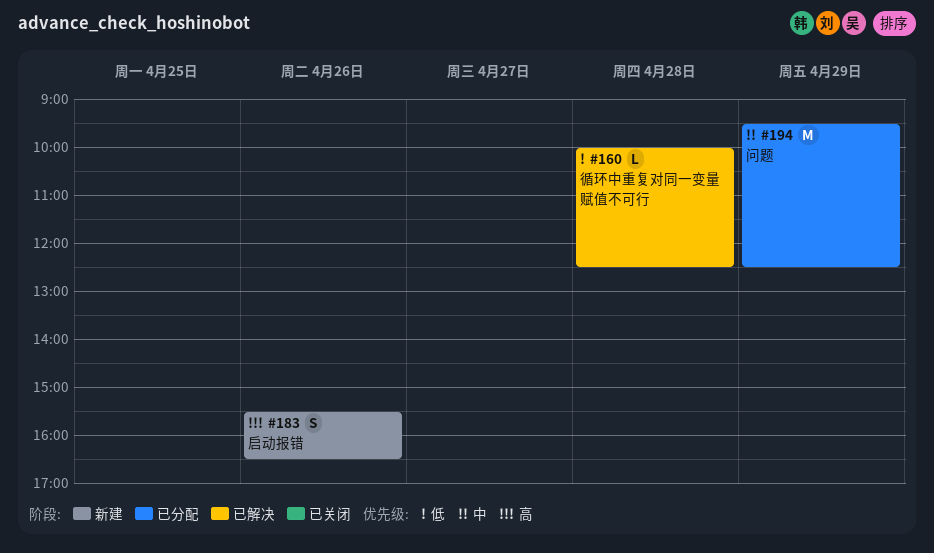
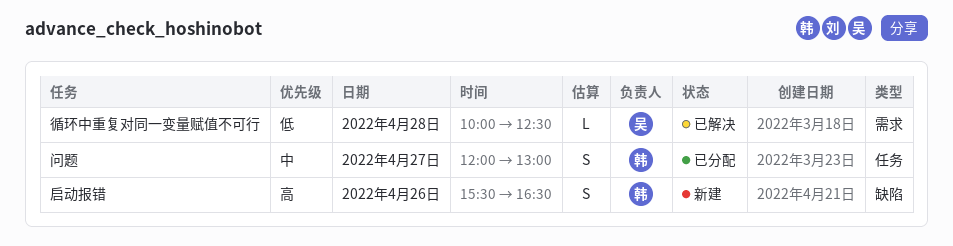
问题, estimate: M -> S
问题, day: Apr 29 -> Apr 27
问题, begins: 09:30 -> 12:00
问题, ends: 12:30 -> 13:00

